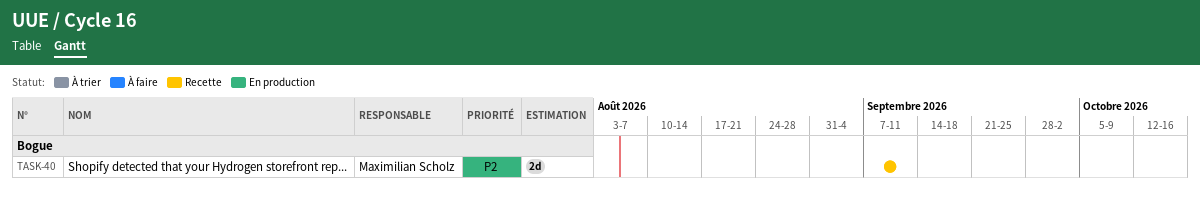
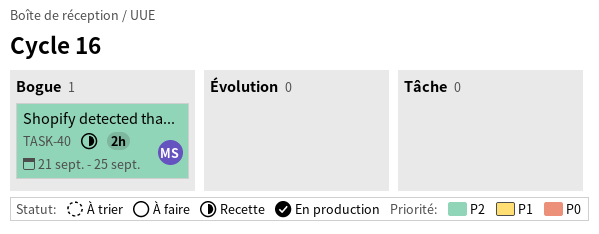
TASK-40, estimate: 2d -> 2h
TASK-40, start: Sep 7 -> Sep 21
TASK-40, due: Sep 11 -> Sep 25

